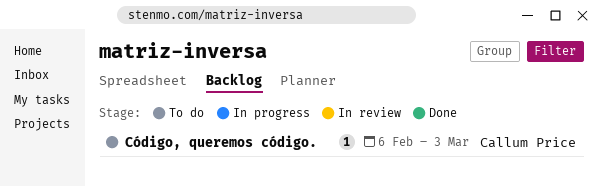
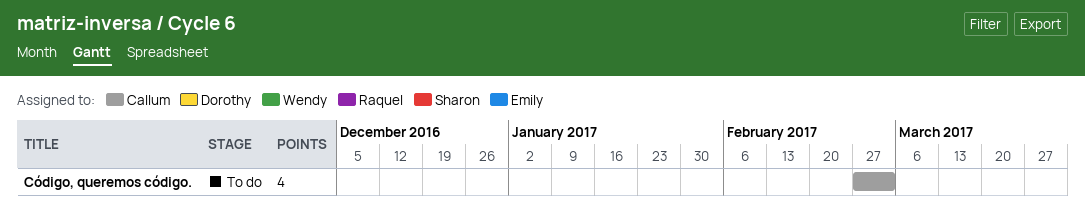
Código, queremos código., estimate: 1 -> 4
Código, queremos código., start: Feb 6 -> Feb 27

